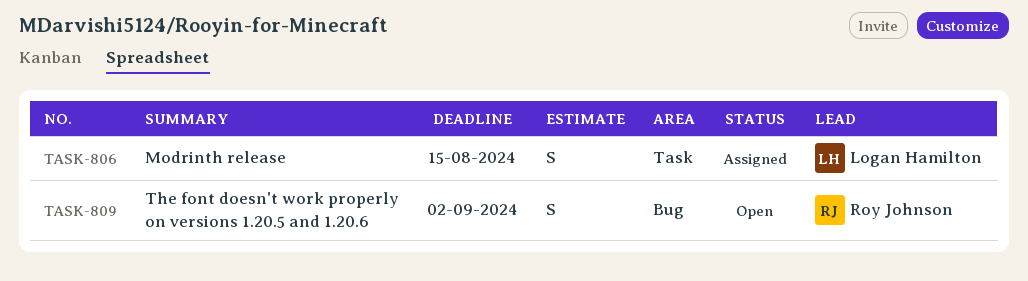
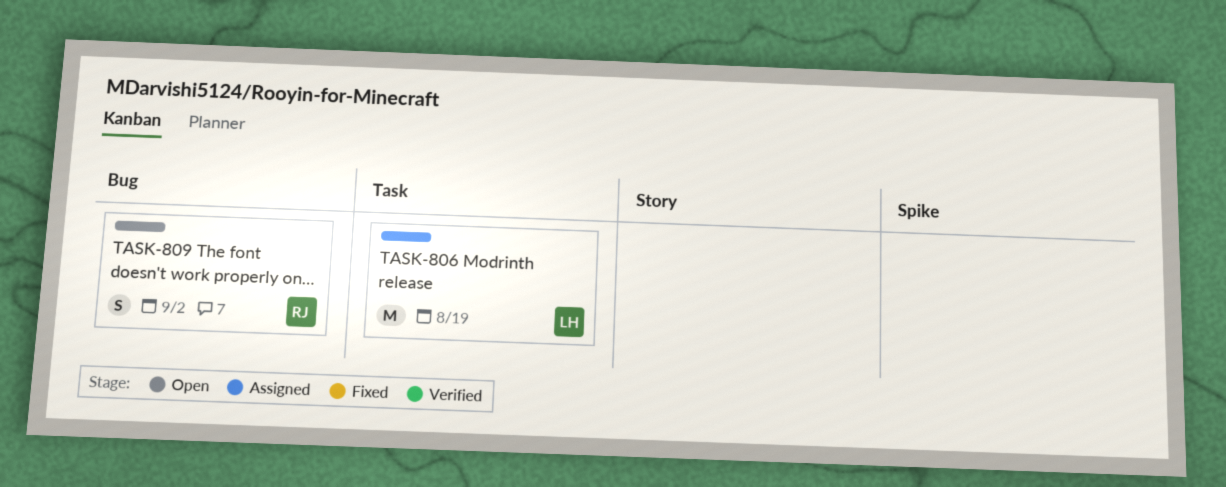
TASK-806, estimate: S -> M
TASK-806, due: Aug 15 -> Aug 19

